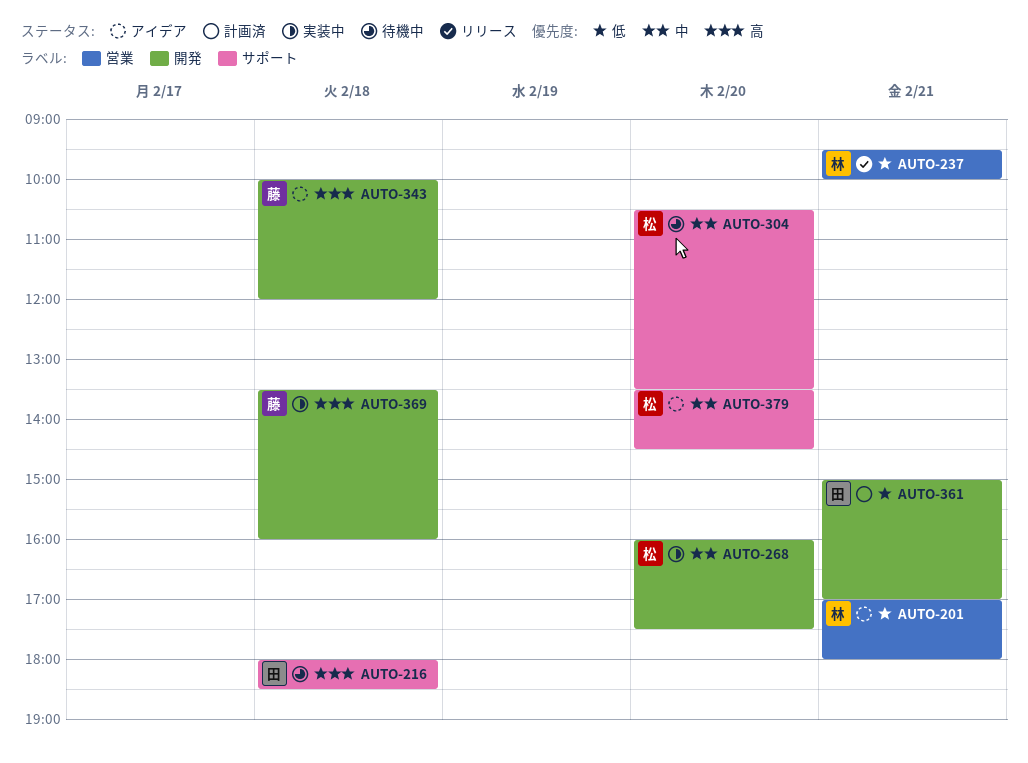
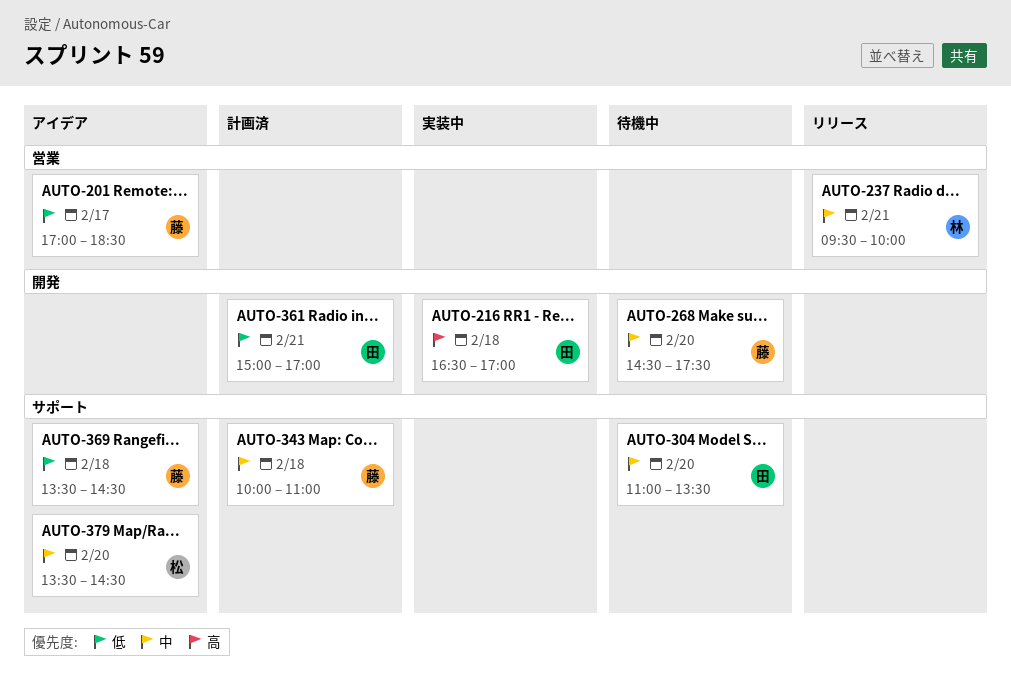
AUTO-201, owner: 林 -> 藤
AUTO-201, day: Feb 21 -> Feb 17
AUTO-201, ends: 18:00 -> 18:30
AUTO-216, status: 待機中 -> 実装中
AUTO-216, label: サポート -> 開発
AUTO-216, begins: 18:00 -> 16:30
AUTO-216, ends: 18:30 -> 17:00
AUTO-237, priority: 低 -> 中
AUTO-268, status: 実装中 -> 待機中
AUTO-268, owner: 松 -> 藤
AUTO-268, begins: 16:00 -> 14:30
AUTO-304, owner: 松 -> 田
AUTO-304, begins: 10:30 -> 11:00
AUTO-343, status: アイデア -> 計画済
AUTO-343, priority: 高 -> 中
AUTO-343, label: 開発 -> サポート
AUTO-343, ends: 12:00 -> 11:00
AUTO-369, status: 実装中 -> アイデア
AUTO-369, priority: 高 -> 低
AUTO-369, label: 開発 -> サポート
AUTO-369, ends: 16:00 -> 14:30

